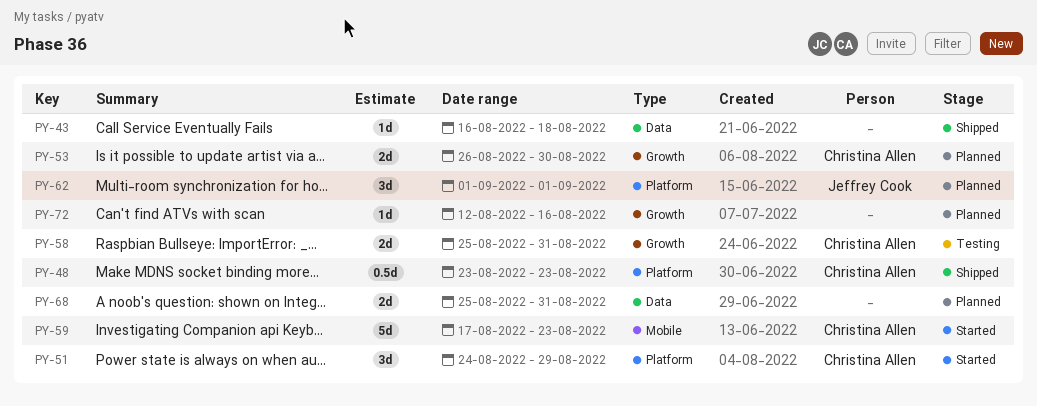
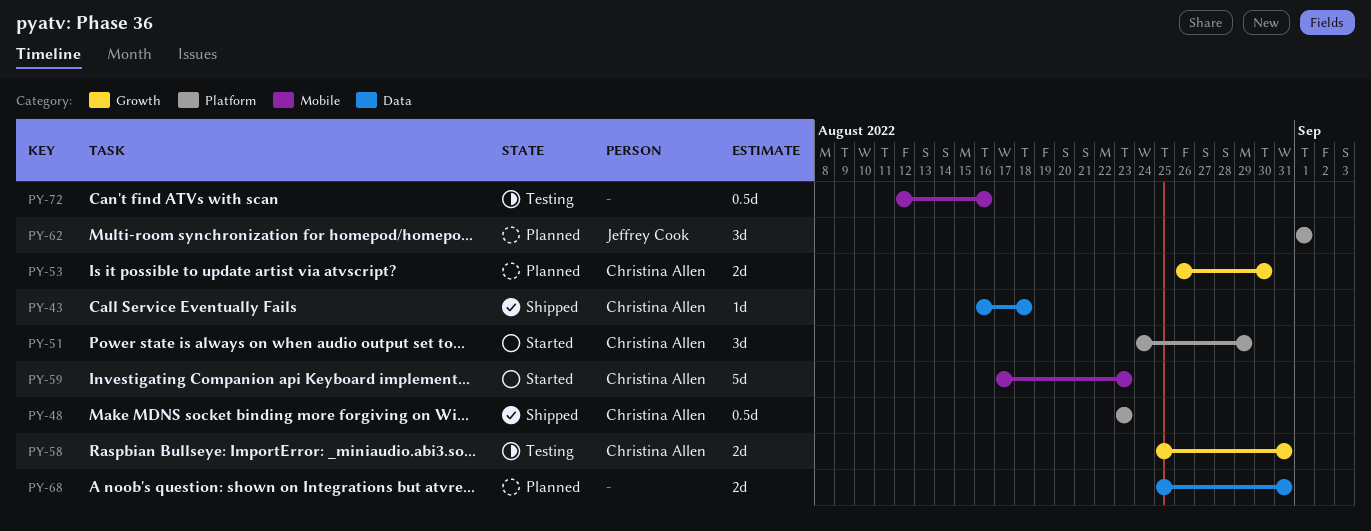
PY-43, owner: none -> Christina Allen
PY-72, status: Planned -> Testing
PY-72, label: Growth -> Mobile
PY-72, estimate: 1d -> 0.5d

